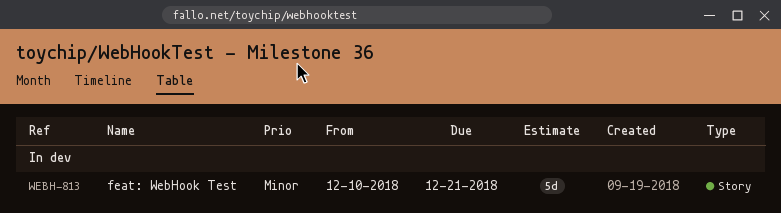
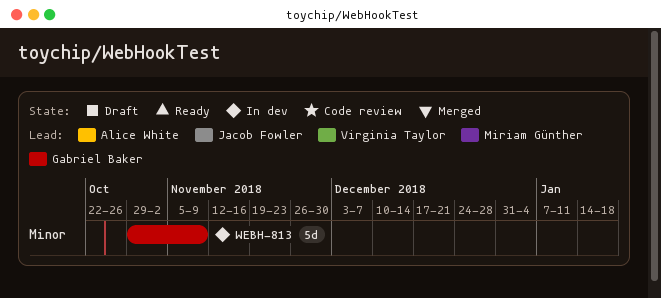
WEBH-813, start: Dec 10 -> Oct 29
WEBH-813, due: Dec 21 -> Nov 9

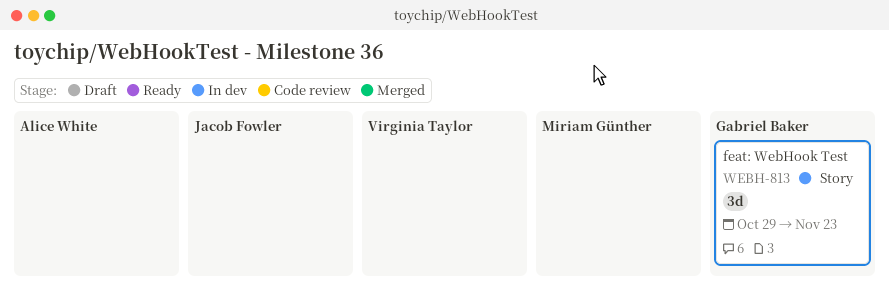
WEBH-813, estimate: 5d -> 3d
WEBH-813, due: Nov 9 -> Nov 23

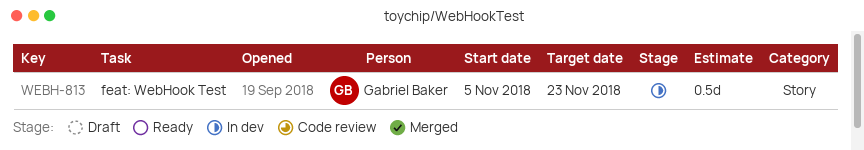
WEBH-813, estimate: 3d -> 0.5d
WEBH-813, start: Oct 29 -> Nov 5

